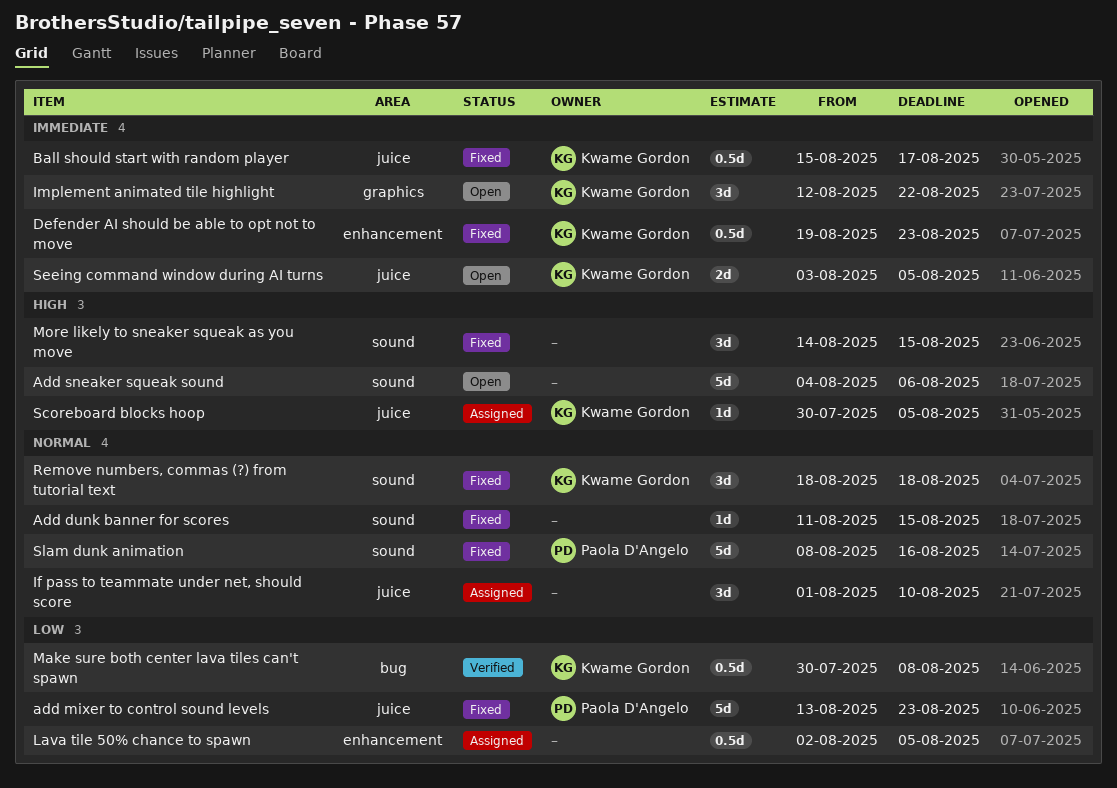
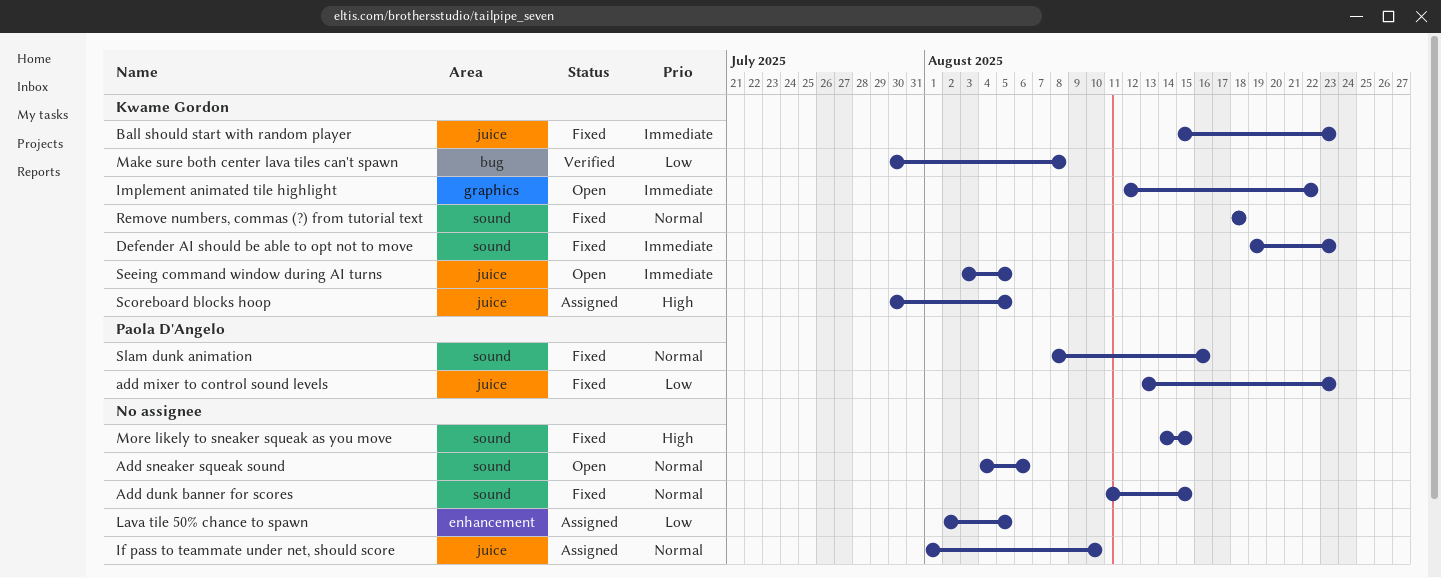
Add sneaker squeak sound, priority: High -> Normal
Ball should start with random player, due: Aug 17 -> Aug 23
Defender AI should be able to opt not to move, label: enhancement -> sound

